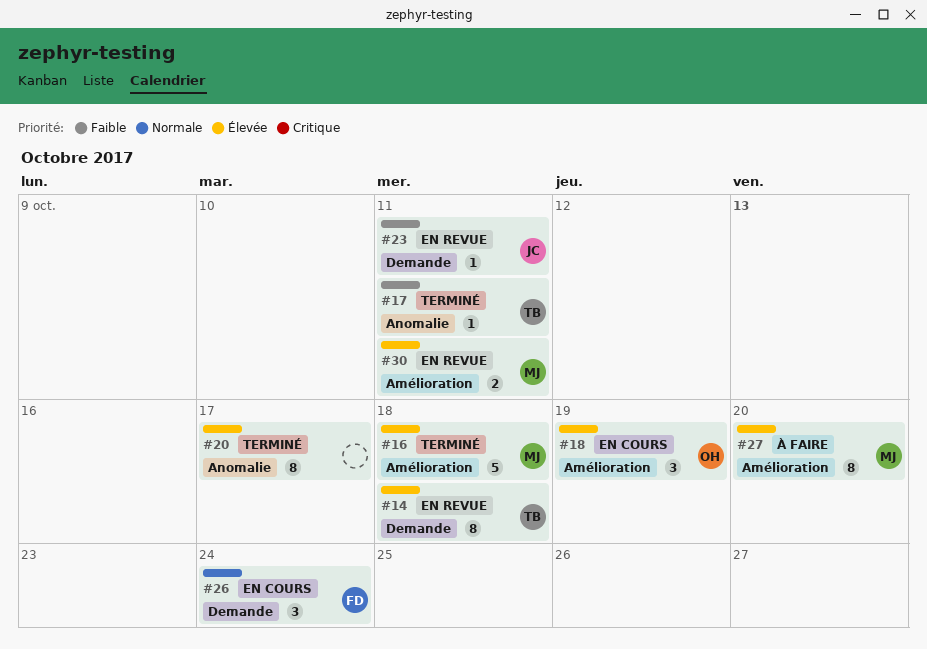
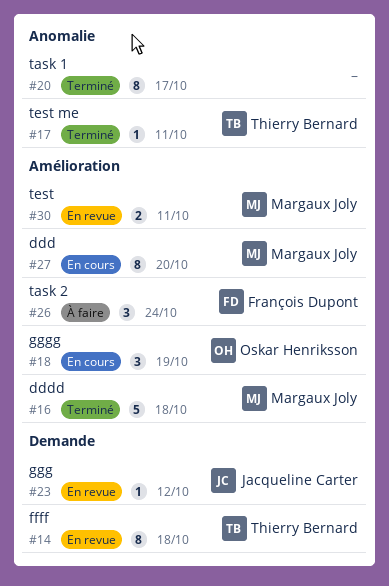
#23, due: Oct 11 -> Oct 12
#26, status: En cours -> À faire
#26, label: Demande -> Amélioration
#27, status: À faire -> En cours

